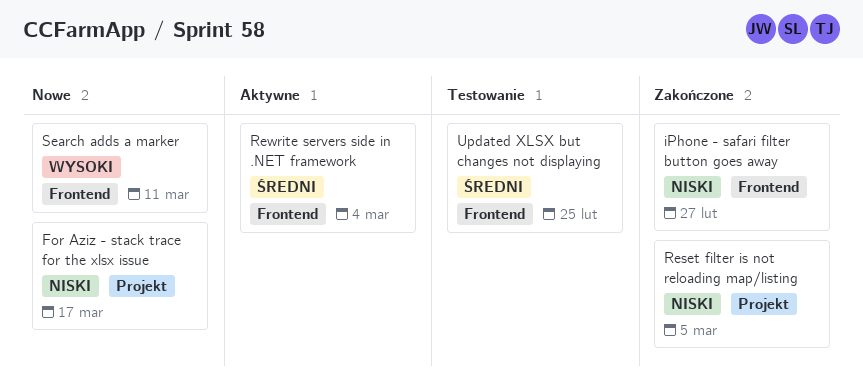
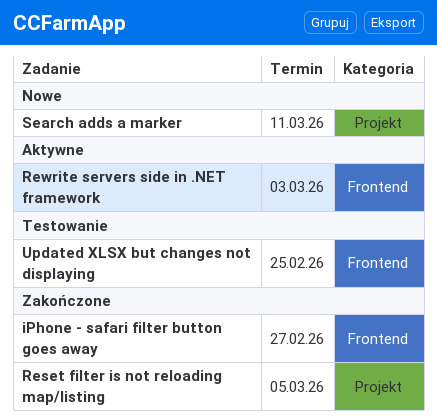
For Aziz - stack trace for the xlsx issue: present -> none
Rewrite servers side in .NET framework, due: Mar 4 -> Mar 3
Search adds a marker, label: Frontend -> Projekt

